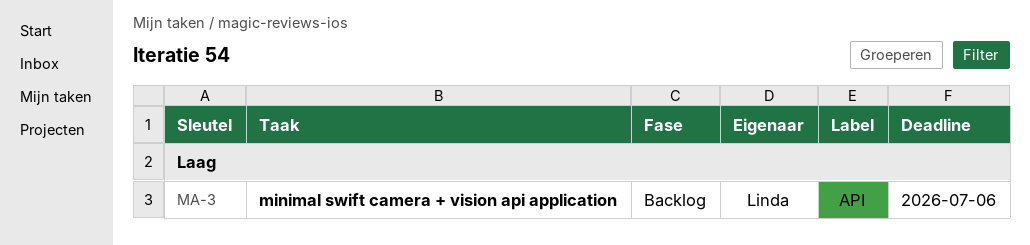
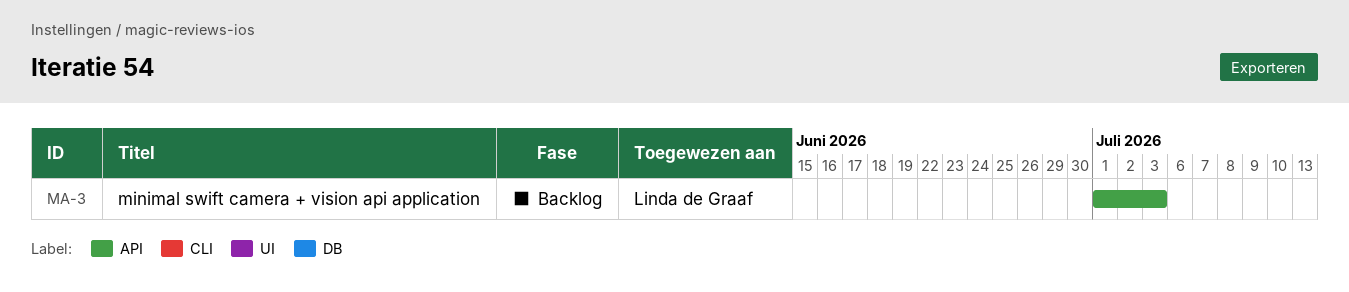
MA-3, due: Jul 6 -> Jul 3

